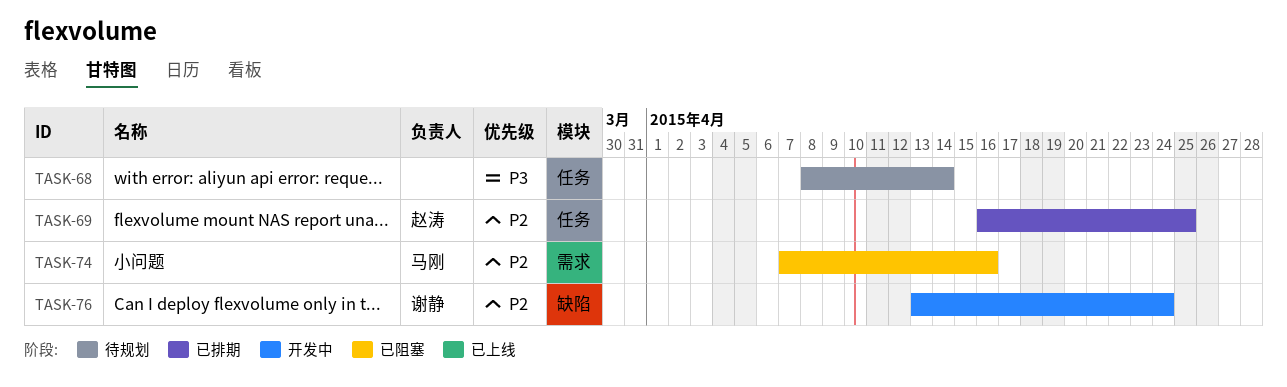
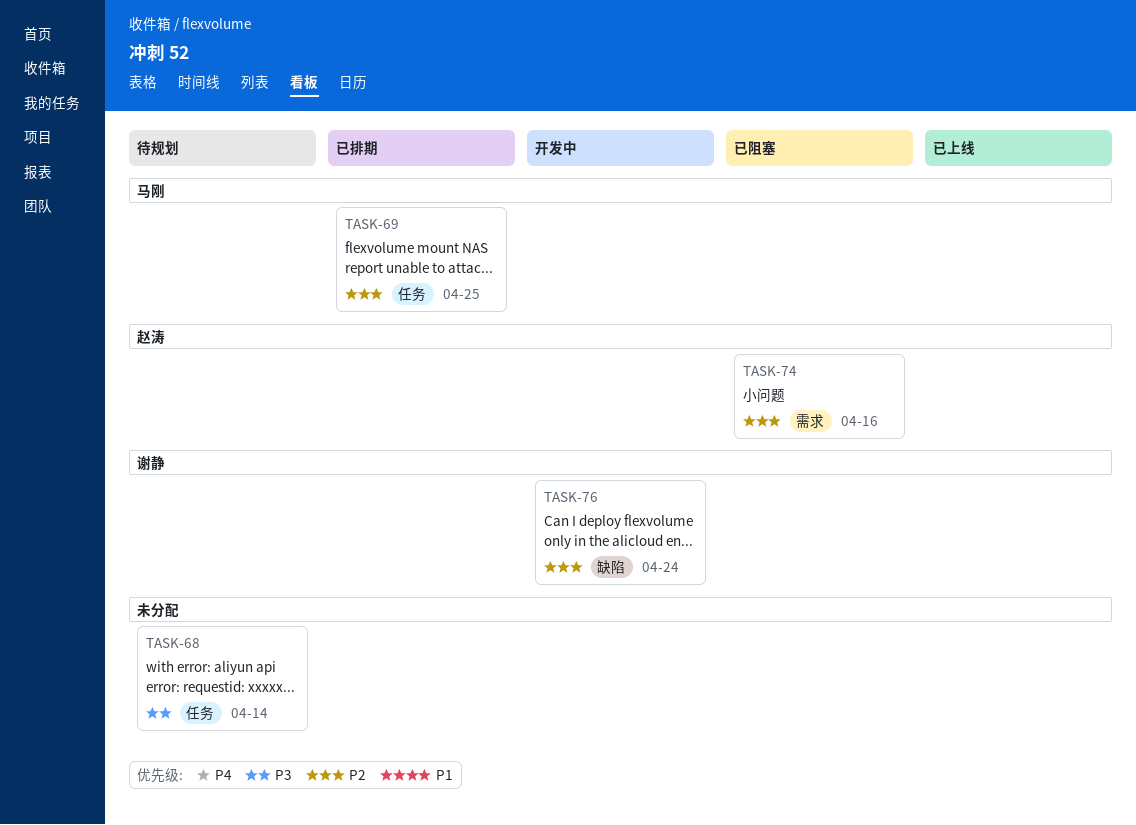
TASK-69, owner: 赵涛 -> 马刚
TASK-74, owner: 马刚 -> 赵涛

